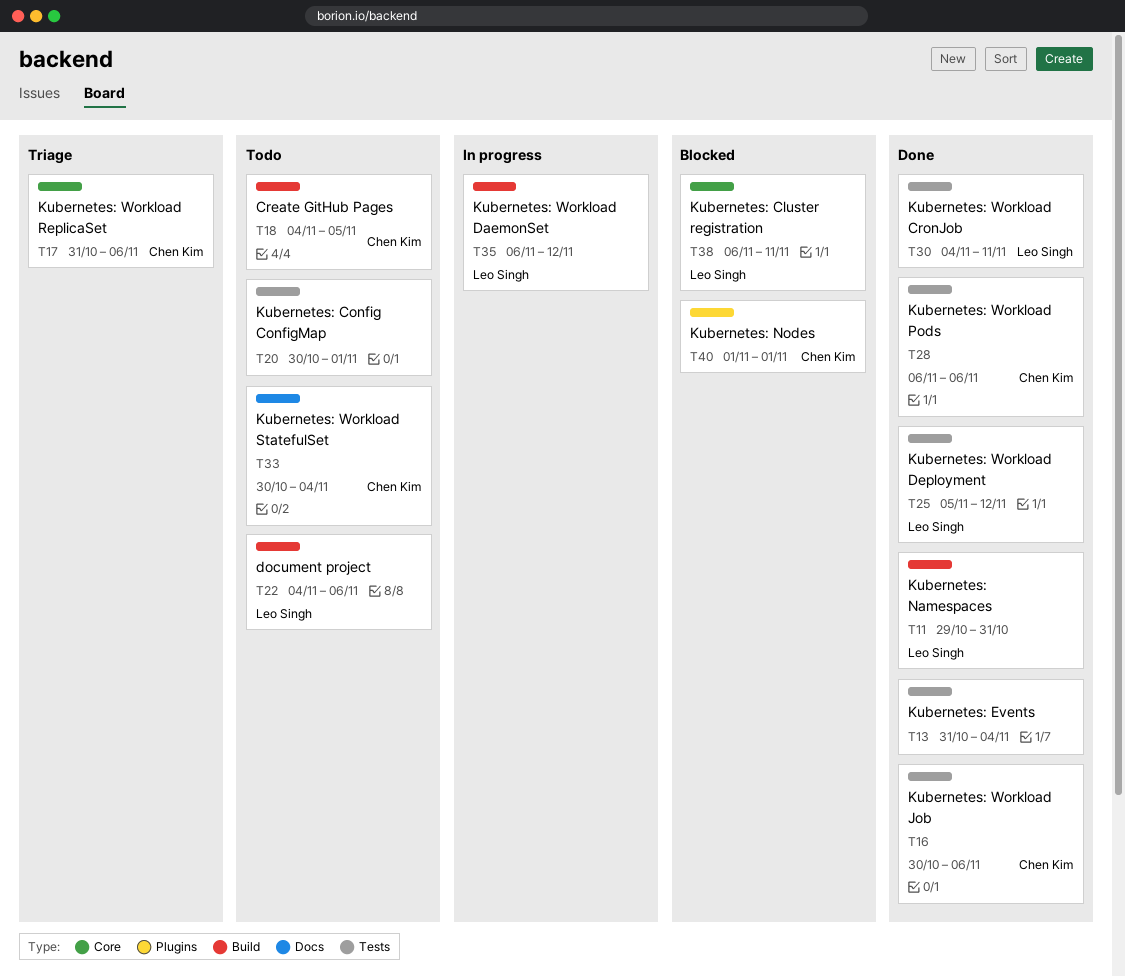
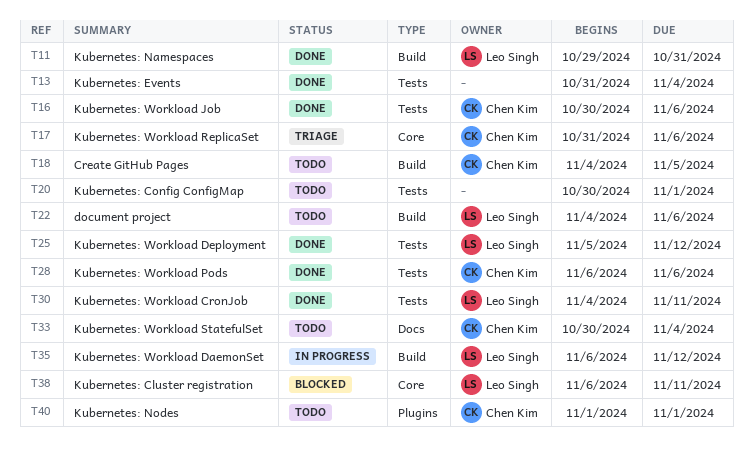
T40, status: Blocked -> Todo

